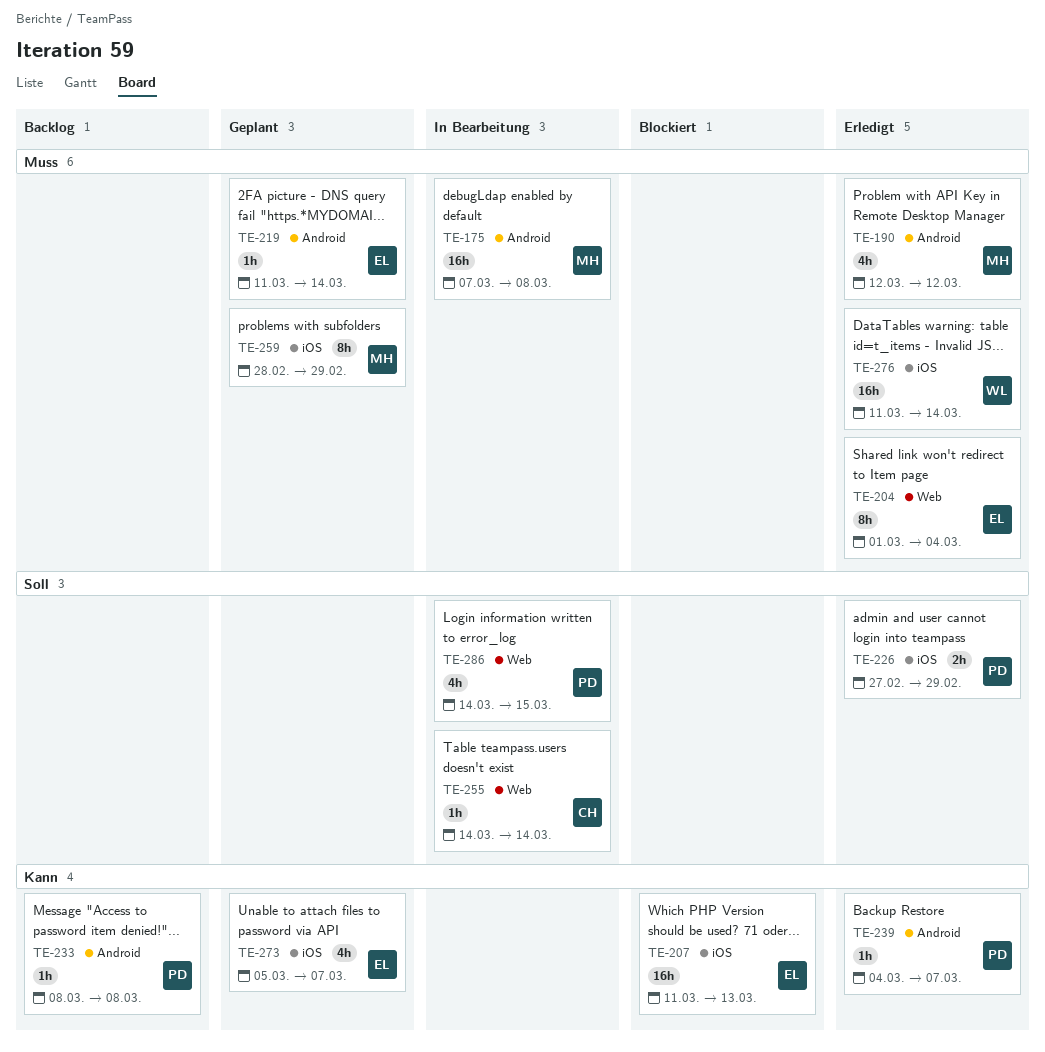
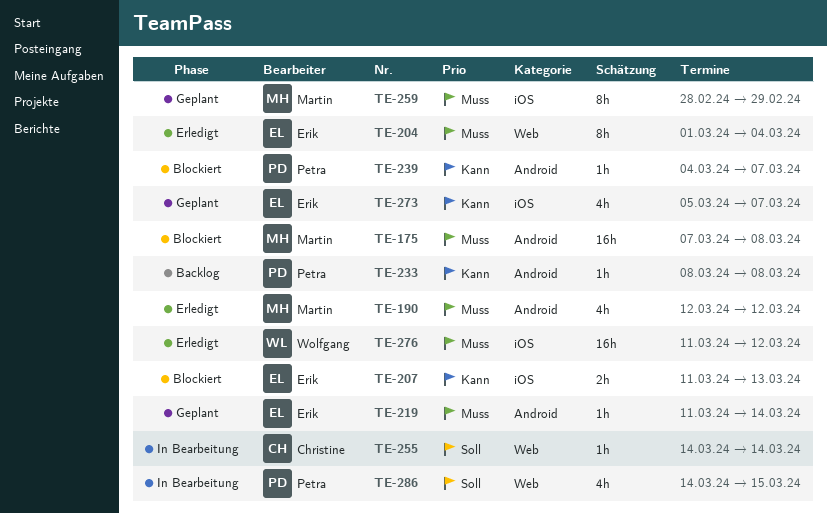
TE-175, status: In Bearbeitung -> Blockiert
TE-207, estimate: 16h -> 2h
TE-226: present -> none
TE-239, status: Erledigt -> Blockiert
TE-276, due: Mar 14 -> Mar 12

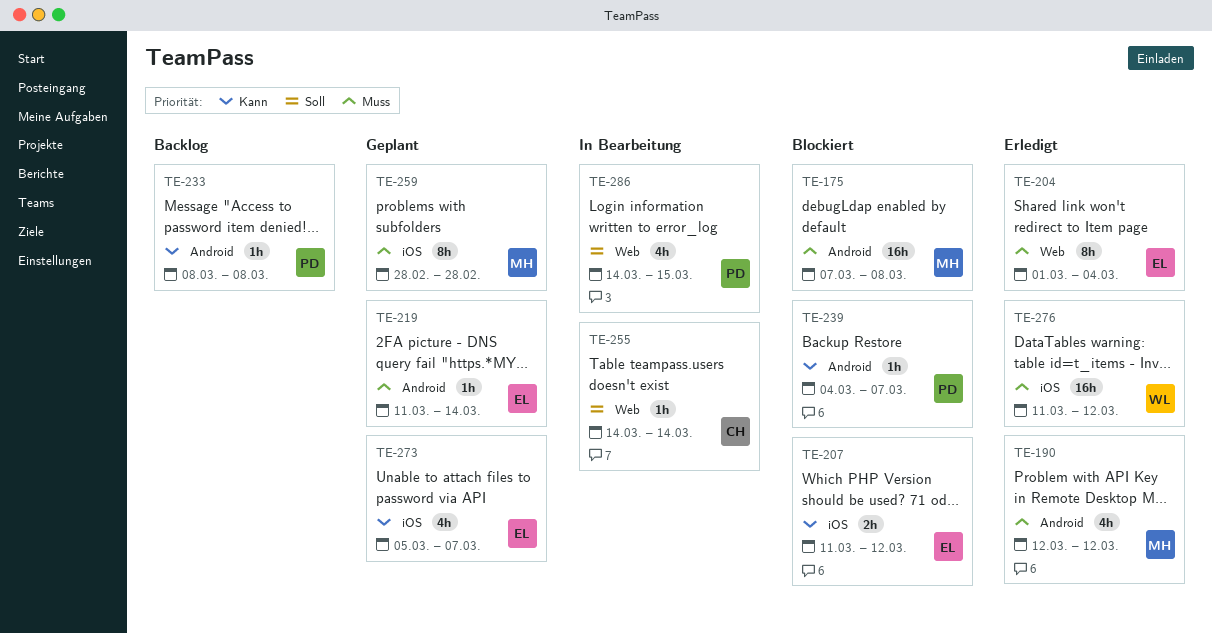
TE-207, due: Mar 13 -> Mar 12
TE-259, due: Feb 29 -> Feb 28

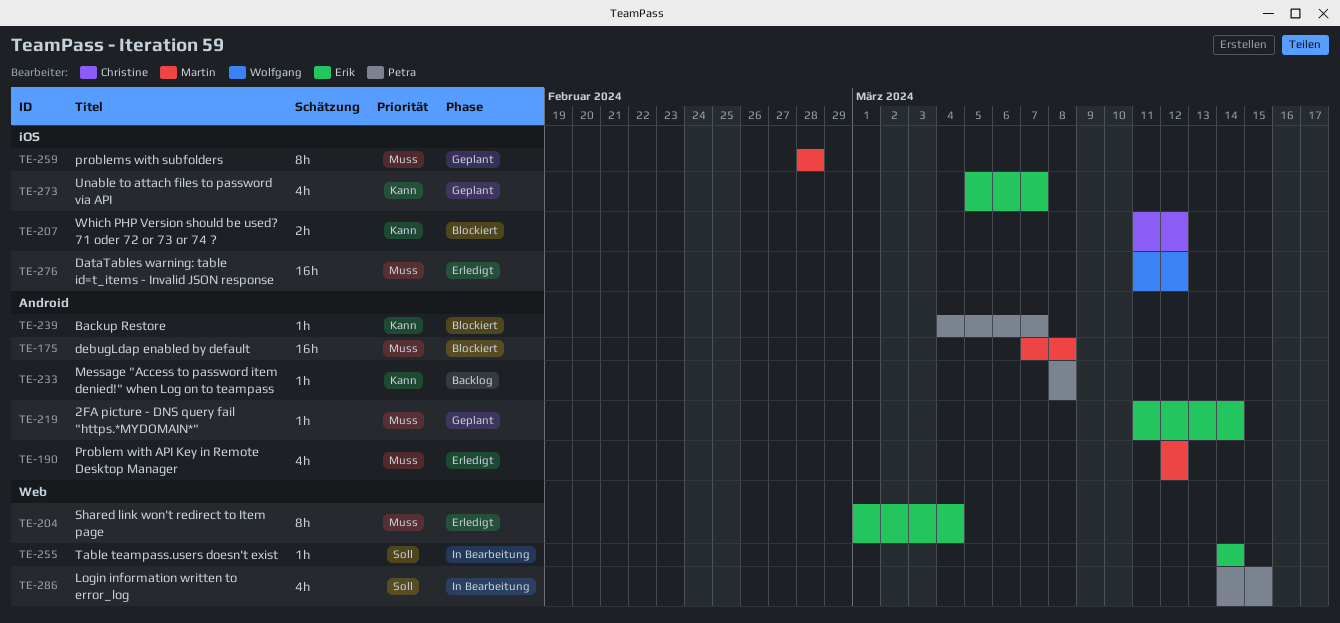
TE-207, owner: Erik -> Christine
TE-255, owner: Christine -> Erik

